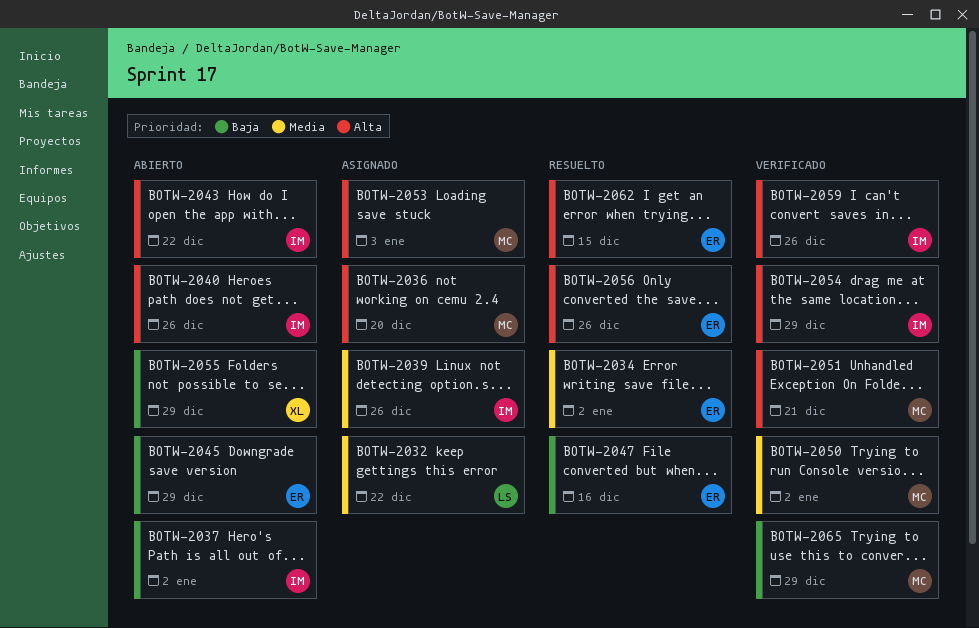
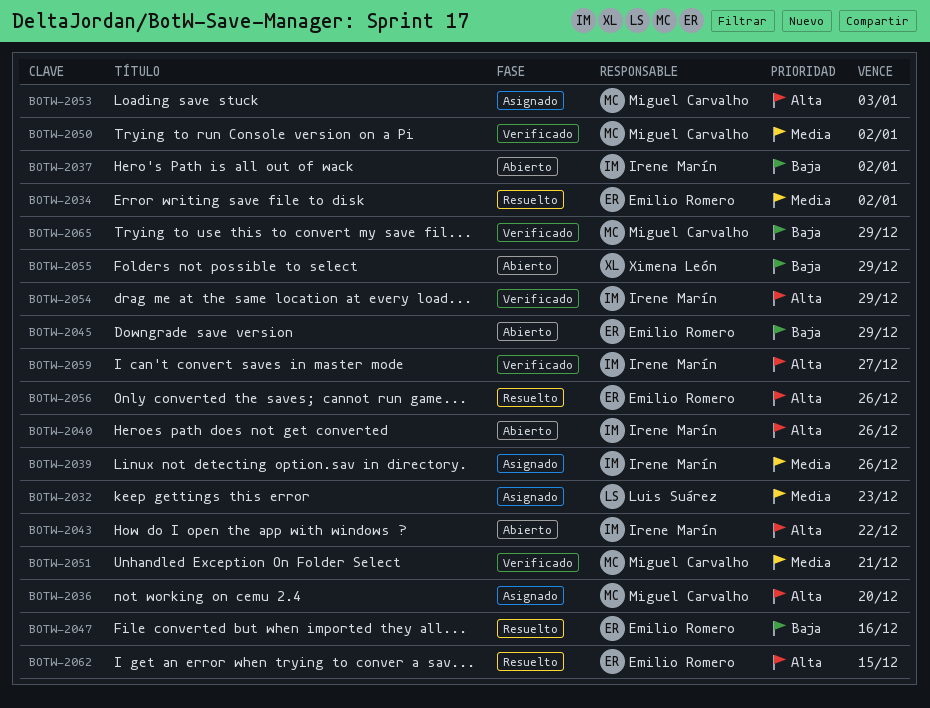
BOTW-2032, due: Dec 22 -> Dec 23
BOTW-2051, priority: Alta -> Media
BOTW-2059, due: Dec 26 -> Dec 27

